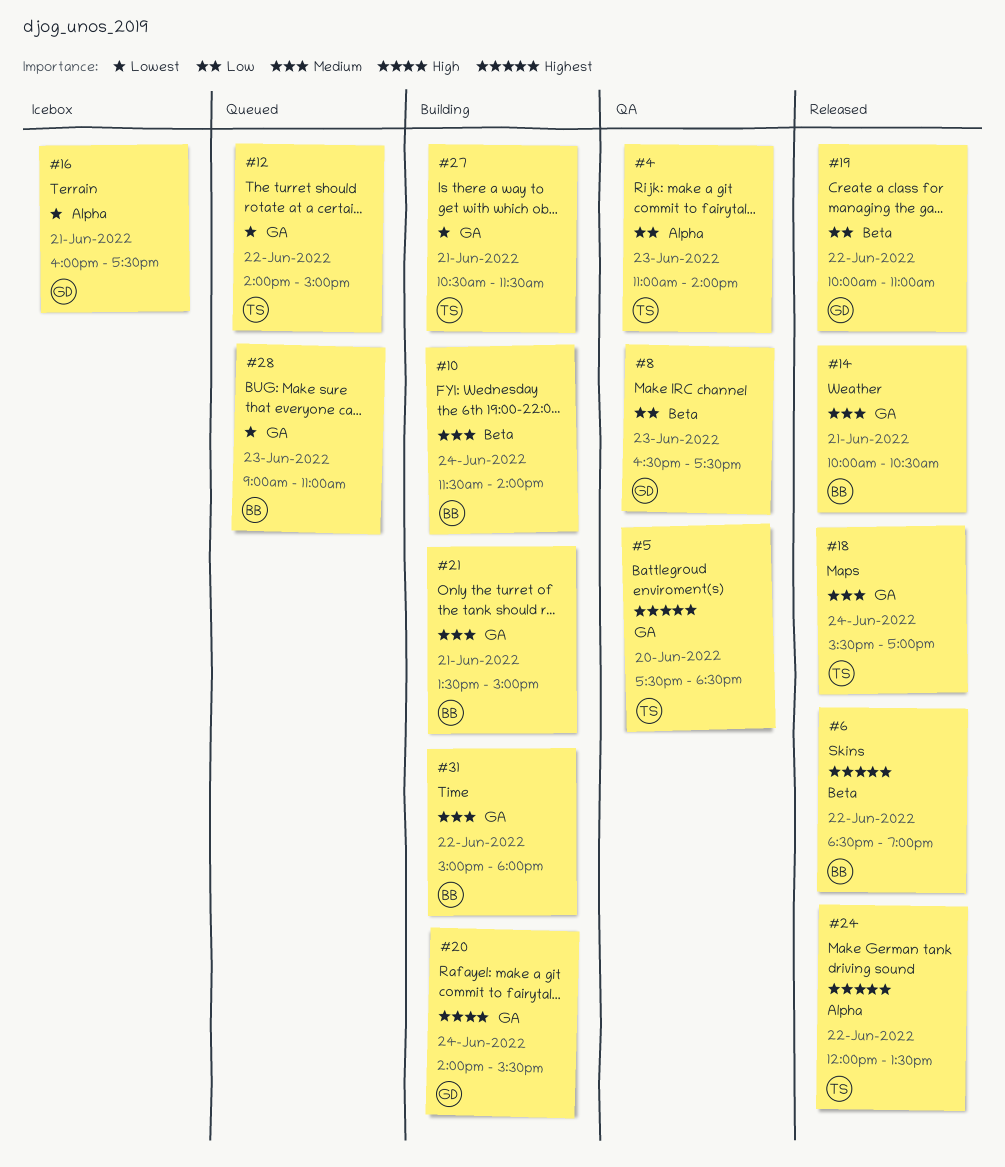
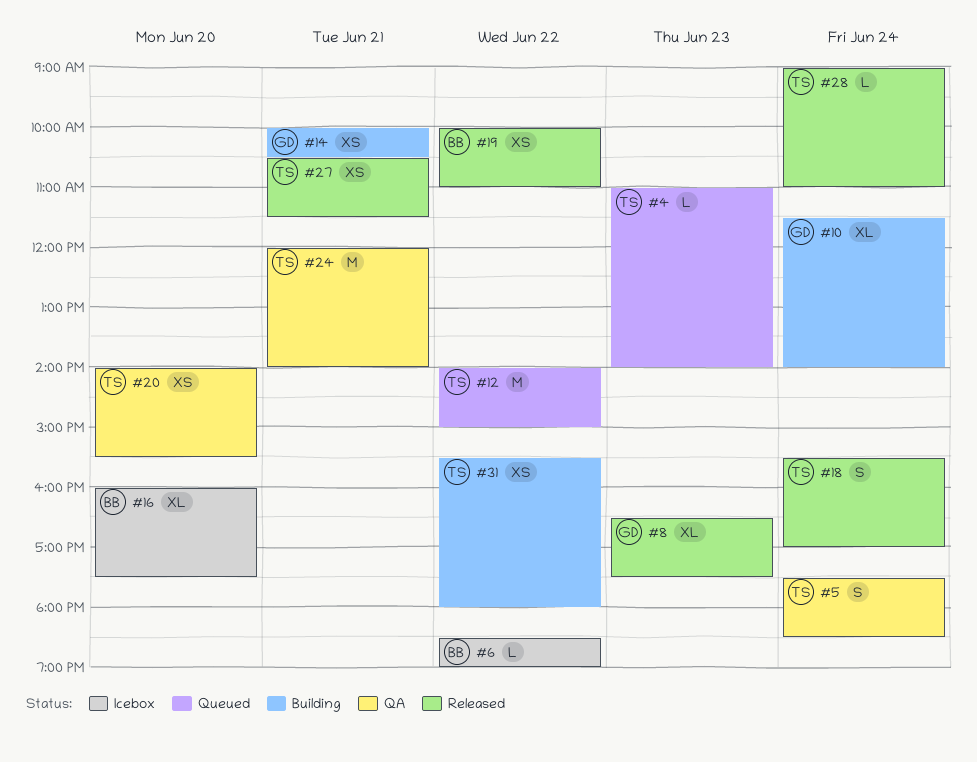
#4, status: QA -> Queued
#5, day: Jun 20 -> Jun 24
#6, status: Released -> Icebox
#8, status: QA -> Released
#10, owner: BB -> GD
#14, status: Released -> Building
#14, owner: BB -> GD
#16, owner: GD -> BB
#16, day: Jun 21 -> Jun 20
#19, owner: GD -> BB
#20, status: Building -> QA
#20, owner: GD -> TS
#20, day: Jun 24 -> Jun 20
#21: present -> none
#24, status: Released -> QA
#24, day: Jun 22 -> Jun 21
#24, ends: 13:30 -> 14:00
#27, status: Building -> Released
#28, status: Queued -> Released
#28, owner: BB -> TS
#28, day: Jun 23 -> Jun 24
#31, owner: BB -> TS
#31, begins: 15:00 -> 15:30

